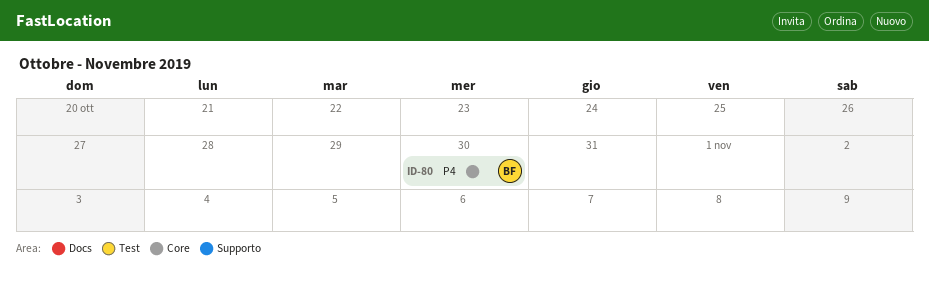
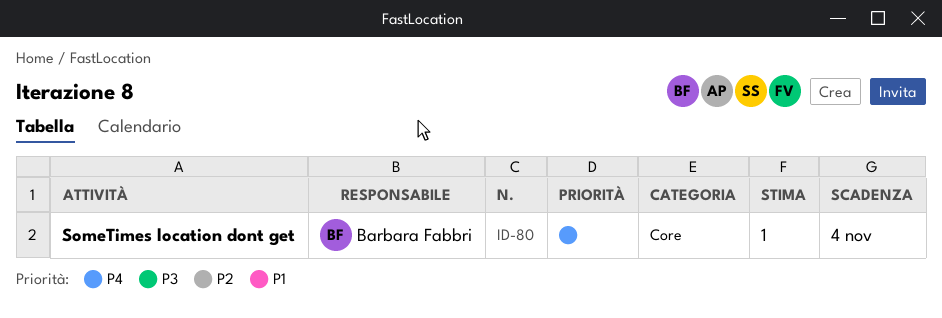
ID-80, due: Oct 30 -> Nov 4

